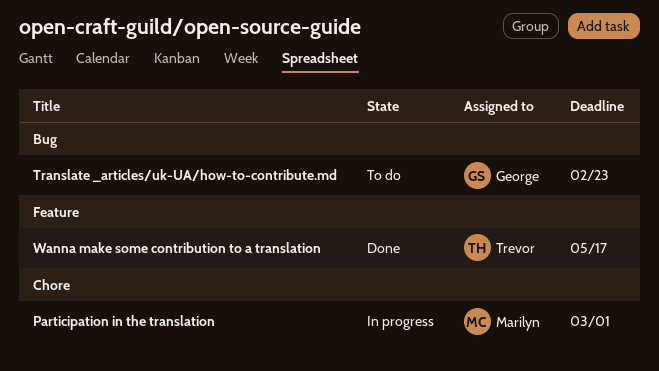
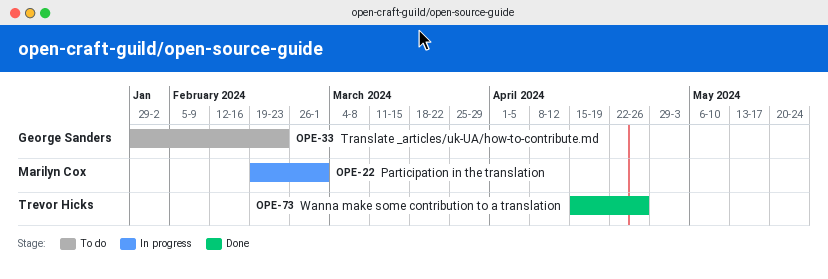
Wanna make some contribution to a translation, due: May 17 -> Apr 26

